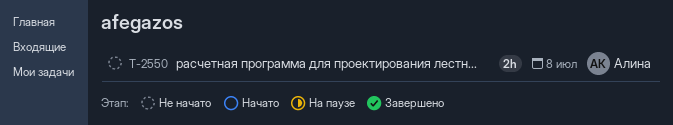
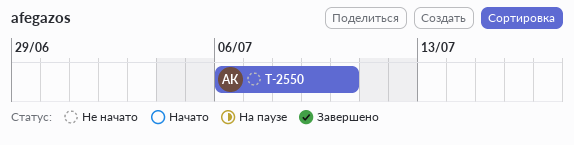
T-2550, due: Jul 8 -> Jul 10

